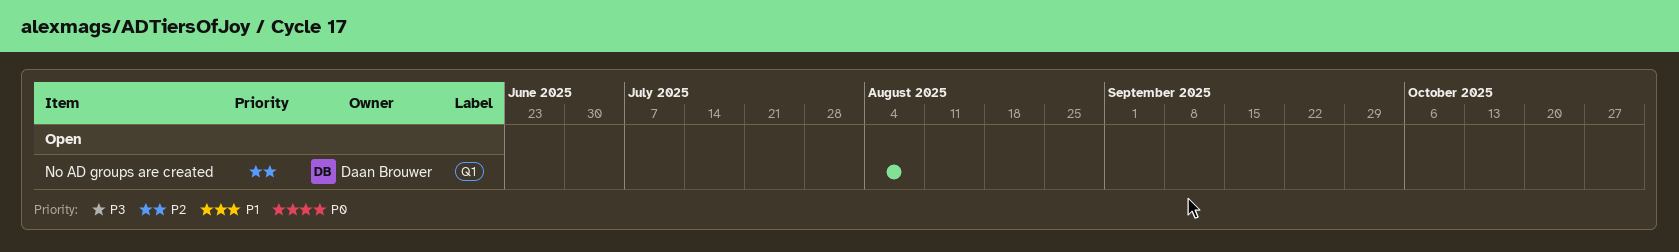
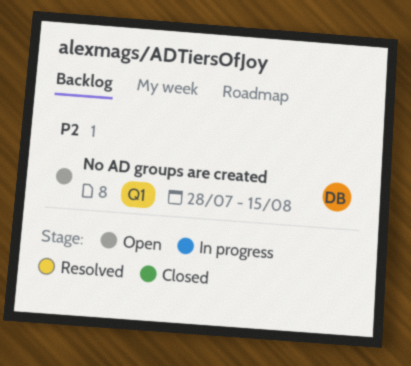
No AD groups are created, start: Aug 4 -> Jul 28
No AD groups are created, due: Aug 8 -> Aug 15

